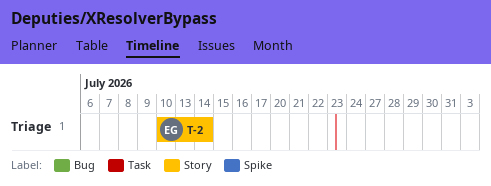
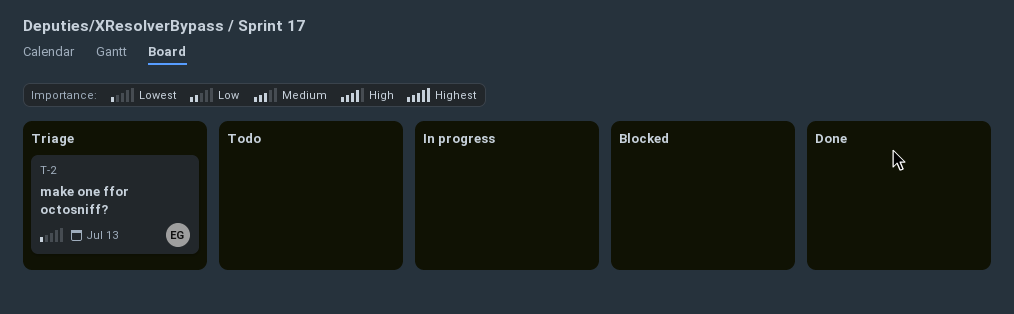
T-2, due: Jul 14 -> Jul 13

